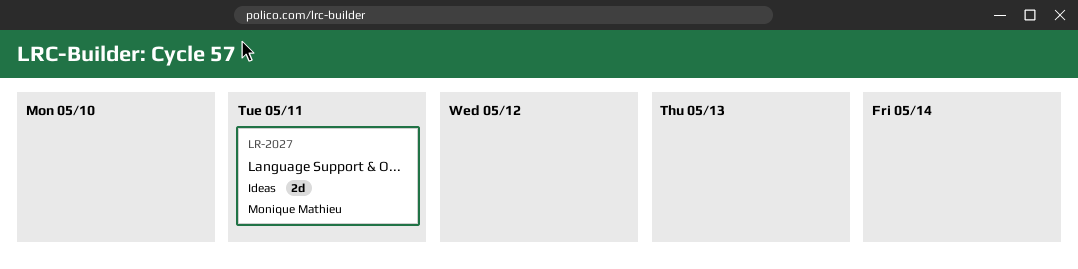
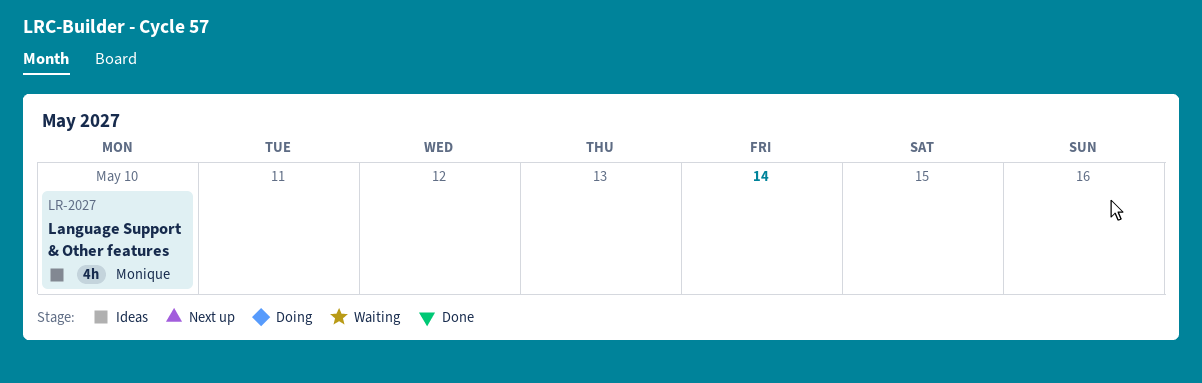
LR-2027, estimate: 2d -> 4h
LR-2027, due: May 11 -> May 10

